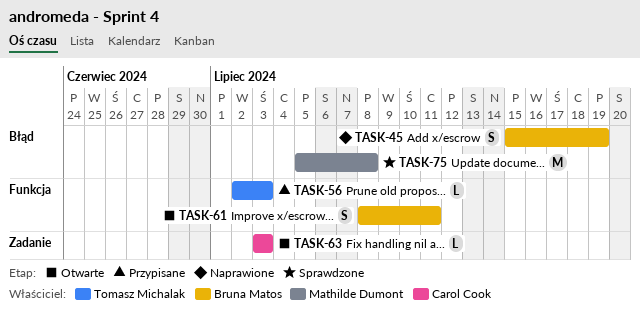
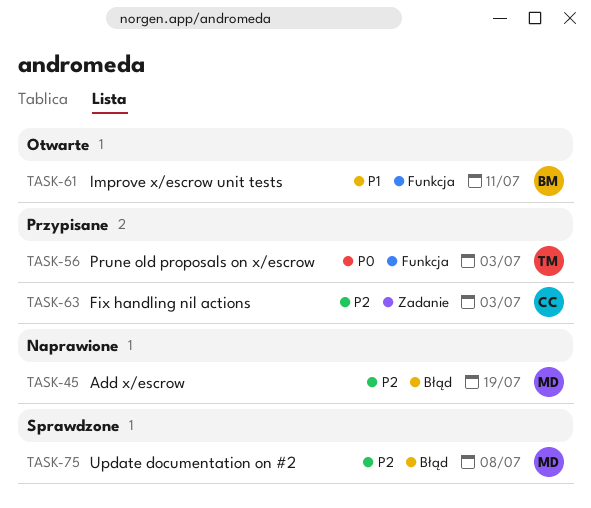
TASK-45, owner: Bruna Matos -> Mathilde Dumont
TASK-63, status: Otwarte -> Przypisane

